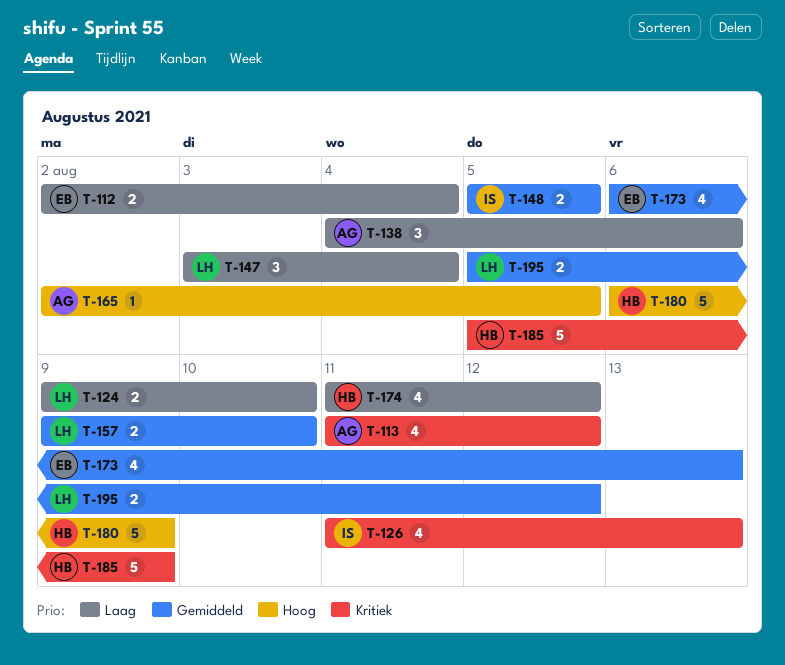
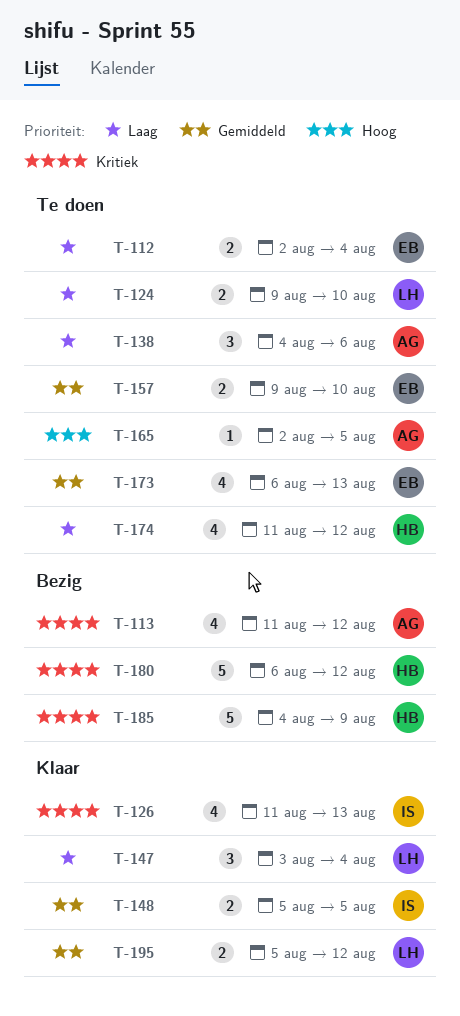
T-157, owner: LH -> EB
T-180, priority: Hoog -> Kritiek
T-180, due: Aug 9 -> Aug 12
T-185, start: Aug 5 -> Aug 4

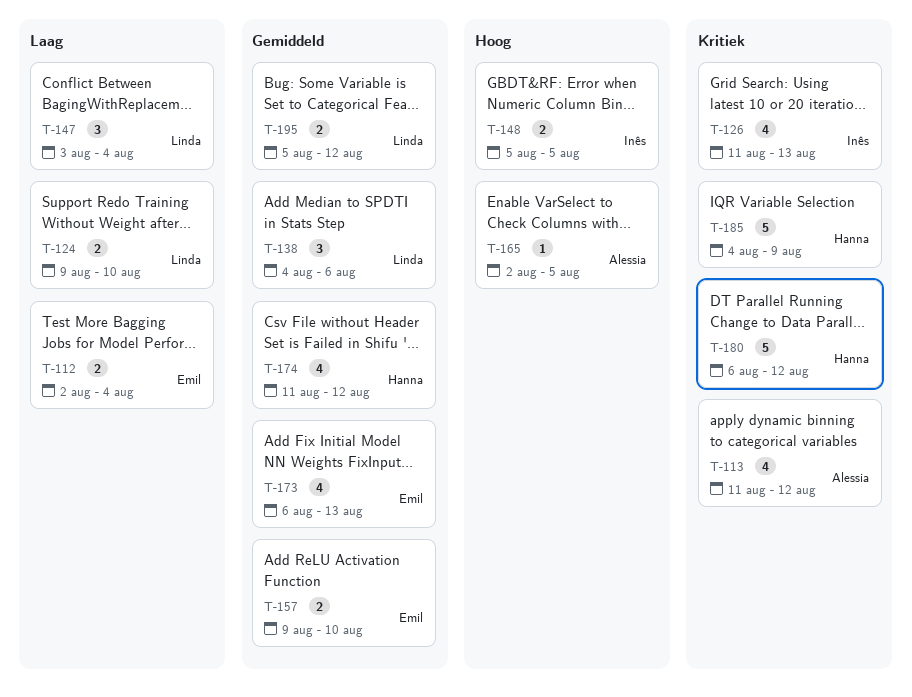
T-138, owner: Alessia -> Linda
T-138, priority: Laag -> Gemiddeld
T-148, priority: Gemiddeld -> Hoog
T-174, priority: Laag -> Gemiddeld

